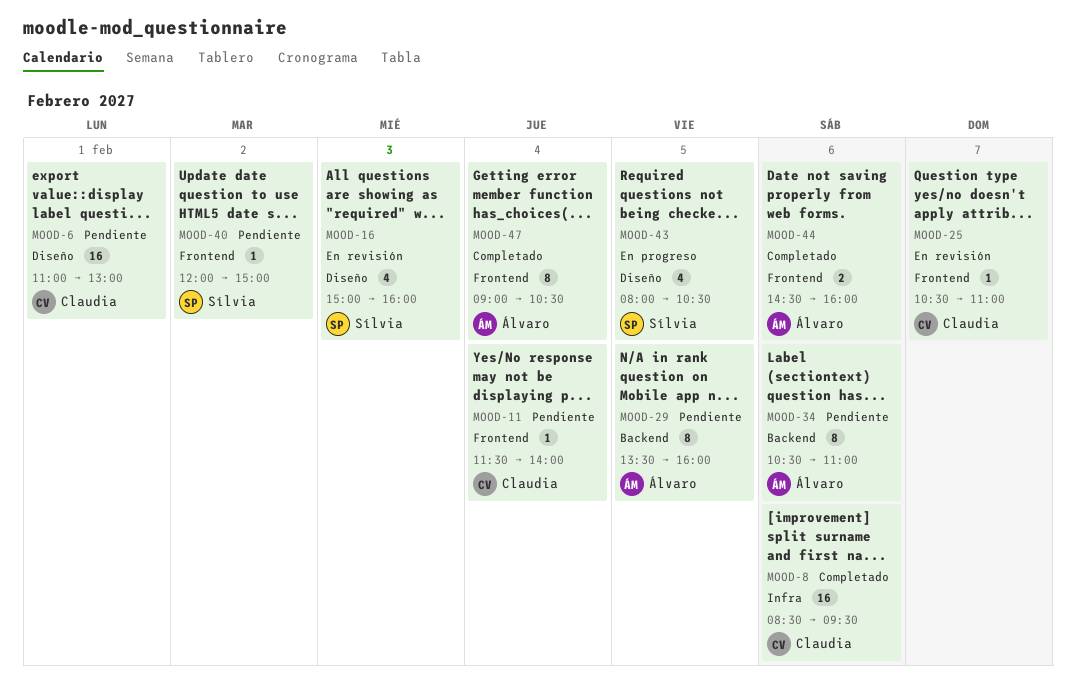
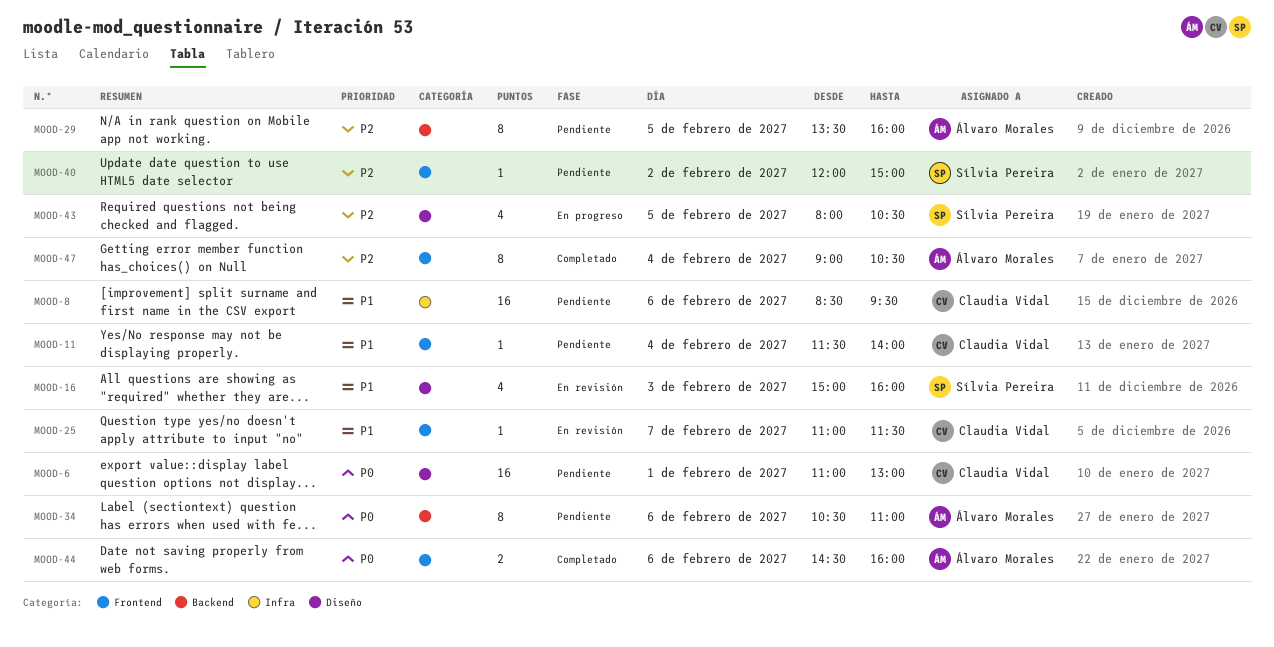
MOOD-8, status: Completado -> Pendiente
MOOD-25, begins: 10:30 -> 11:00
MOOD-25, ends: 11:00 -> 11:30

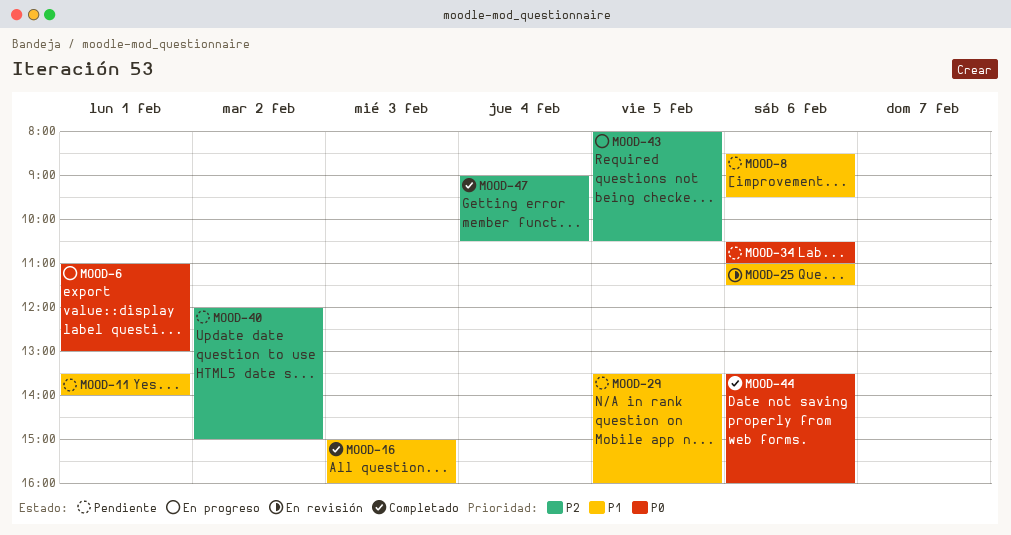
MOOD-6, status: Pendiente -> En progreso
MOOD-11, day: Feb 4 -> Feb 1
MOOD-11, begins: 11:30 -> 13:30
MOOD-16, status: En revisión -> Completado
MOOD-25, day: Feb 7 -> Feb 6
MOOD-29, priority: P2 -> P1
MOOD-44, begins: 14:30 -> 13:30

